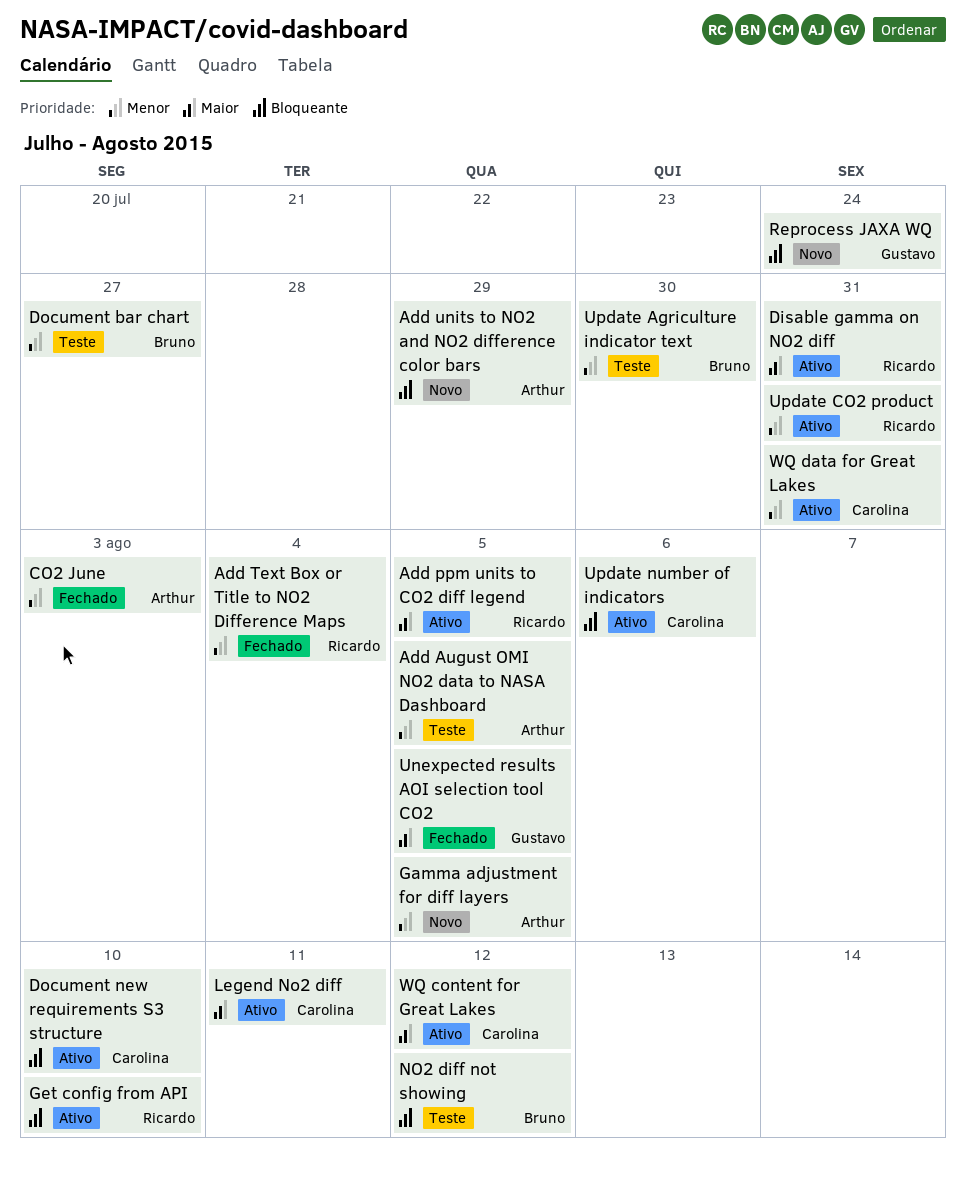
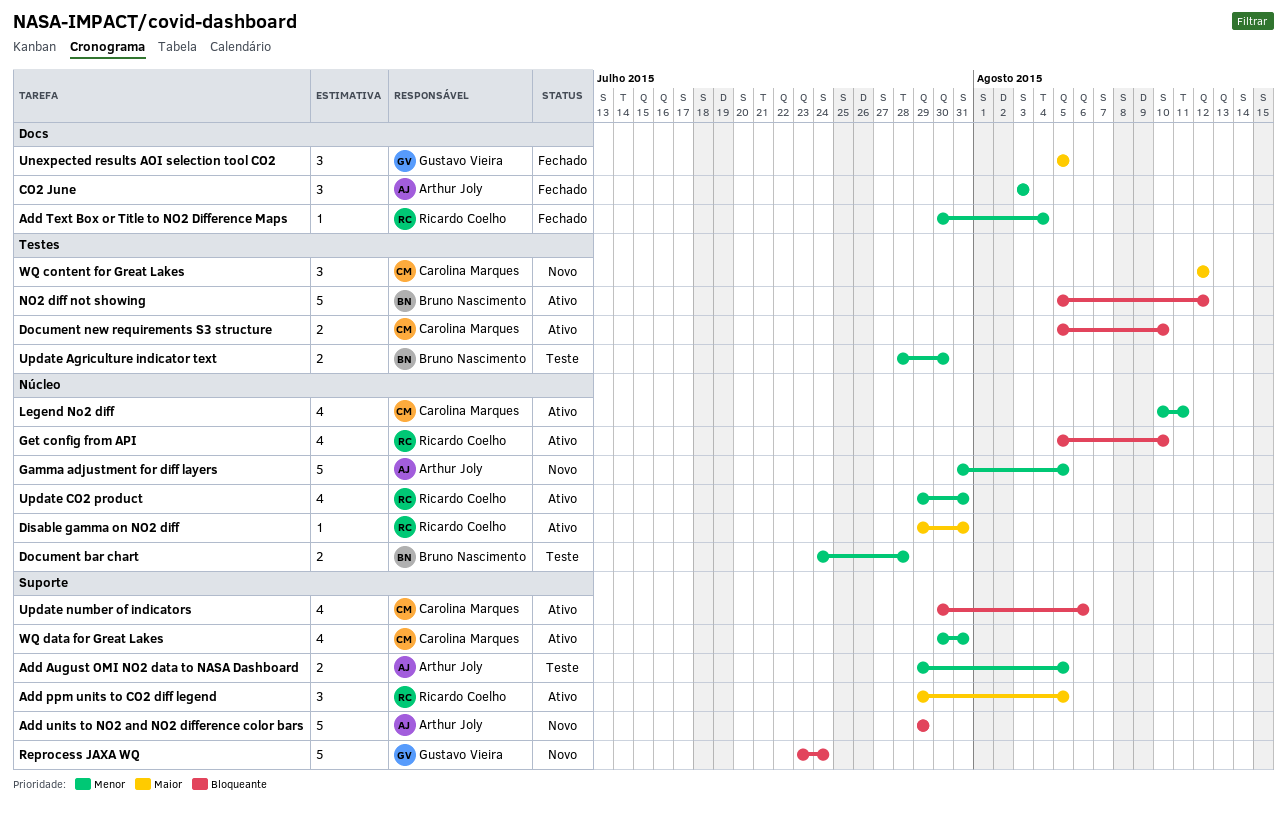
Document bar chart, due: Jul 27 -> Jul 28
Legend No2 diff, priority: Maior -> Menor
NO2 diff not showing, status: Teste -> Ativo
WQ content for Great Lakes, status: Ativo -> Novo

